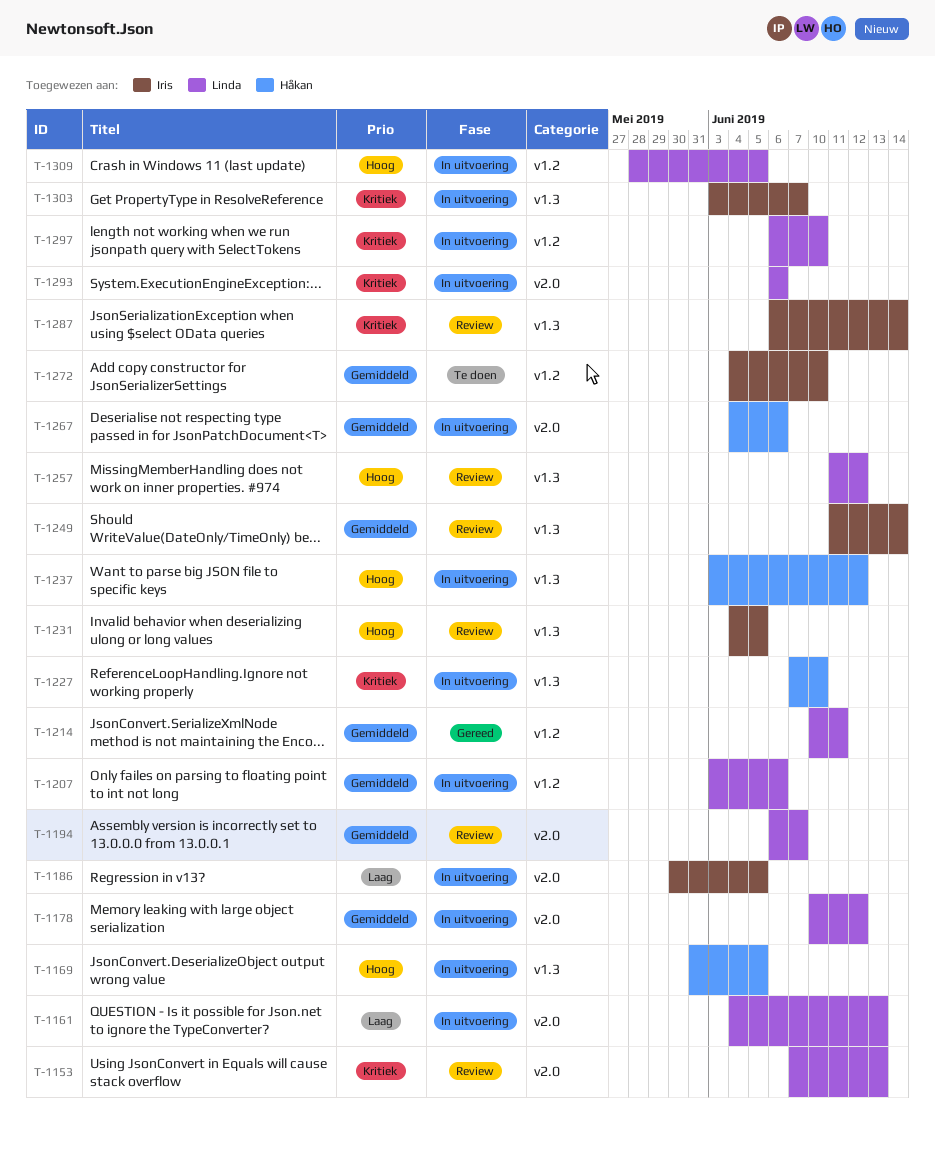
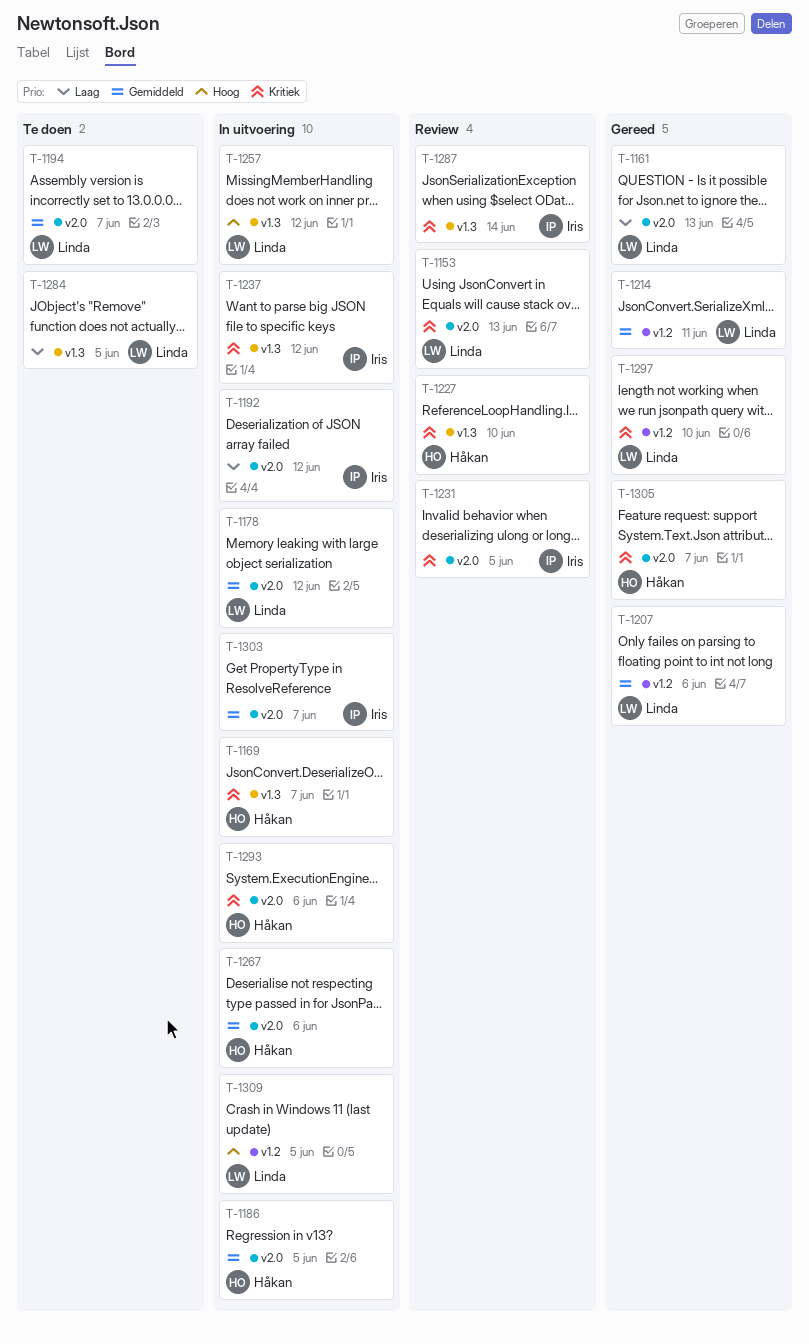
T-1161, status: In uitvoering -> Gereed
T-1169, priority: Hoog -> Kritiek
T-1169, due: Jun 5 -> Jun 7
T-1186, owner: Iris -> Håkan
T-1186, priority: Laag -> Gemiddeld
T-1192: none -> present
T-1194, status: Review -> Te doen
T-1207, status: In uitvoering -> Gereed
T-1227, status: In uitvoering -> Review
T-1231, priority: Hoog -> Kritiek
T-1231, label: v1.3 -> v2.0
T-1237, owner: Håkan -> Iris
T-1237, priority: Hoog -> Kritiek
T-1249: present -> none
T-1257, status: Review -> In uitvoering
T-1272: present -> none
T-1284: none -> present
T-1293, owner: Linda -> Håkan
T-1297, status: In uitvoering -> Gereed
T-1303, priority: Kritiek -> Gemiddeld
T-1303, label: v1.3 -> v2.0
T-1305: none -> present

